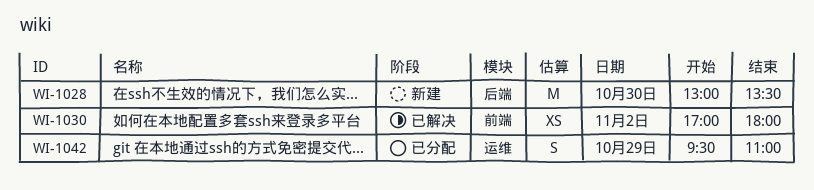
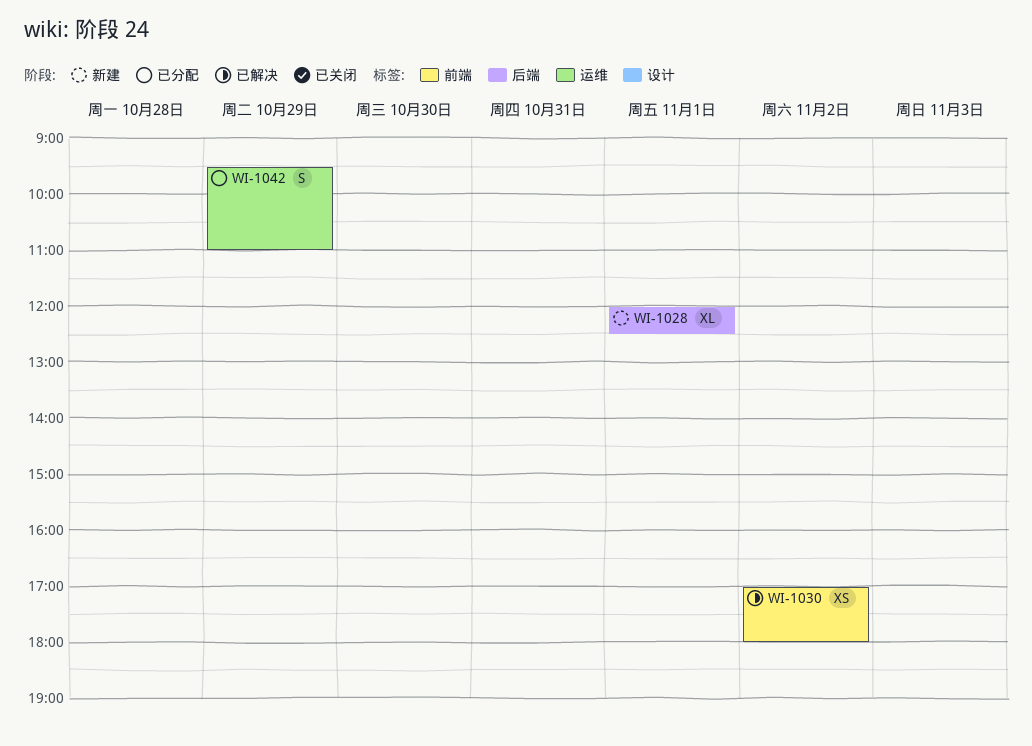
WI-1028, estimate: M -> XL
WI-1028, day: Oct 30 -> Nov 1
WI-1028, begins: 13:00 -> 12:00
WI-1028, ends: 13:30 -> 12:30

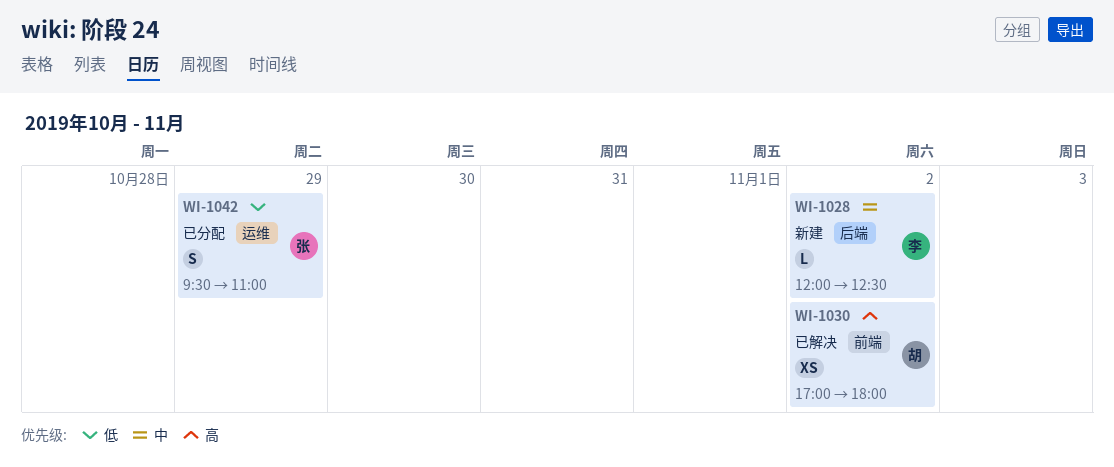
WI-1028, estimate: XL -> L
WI-1028, day: Nov 1 -> Nov 2

